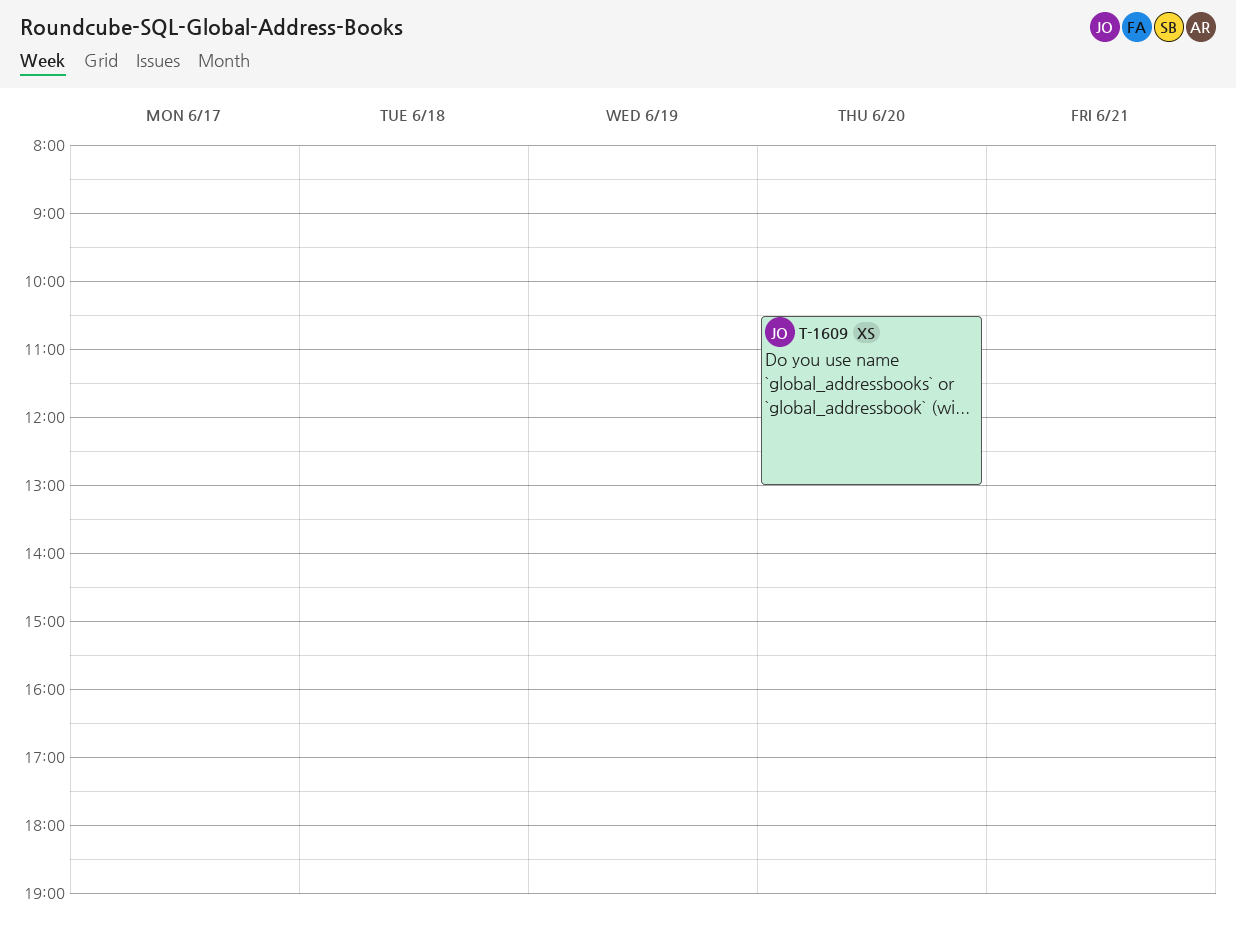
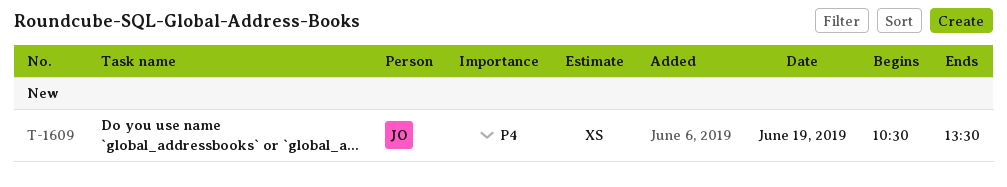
T-1609, day: Jun 20 -> Jun 19
T-1609, ends: 13:00 -> 13:30

